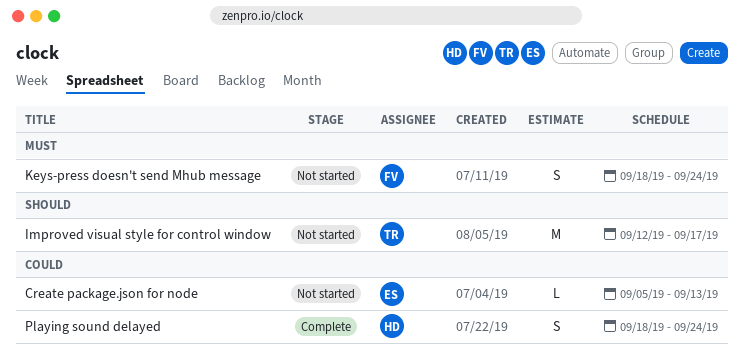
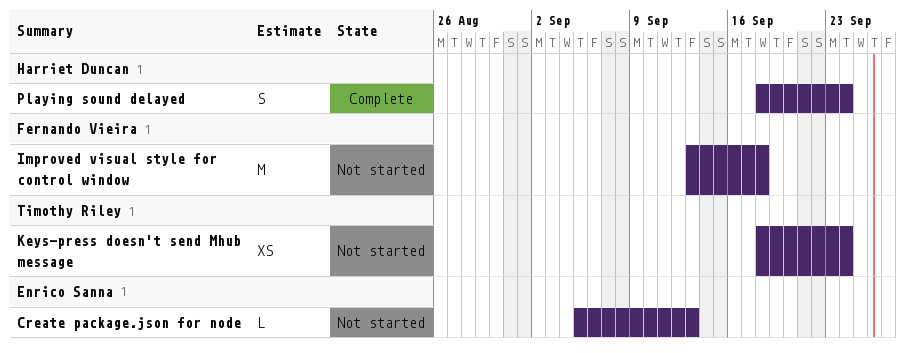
Improved visual style for control window, owner: Timothy Riley -> Fernando Vieira
Improved visual style for control window, start: Sep 12 -> Sep 13
Improved visual style for control window, due: Sep 17 -> Sep 18
Keys-press doesn't send Mhub message, owner: Fernando Vieira -> Timothy Riley
Keys-press doesn't send Mhub message, estimate: S -> XS

